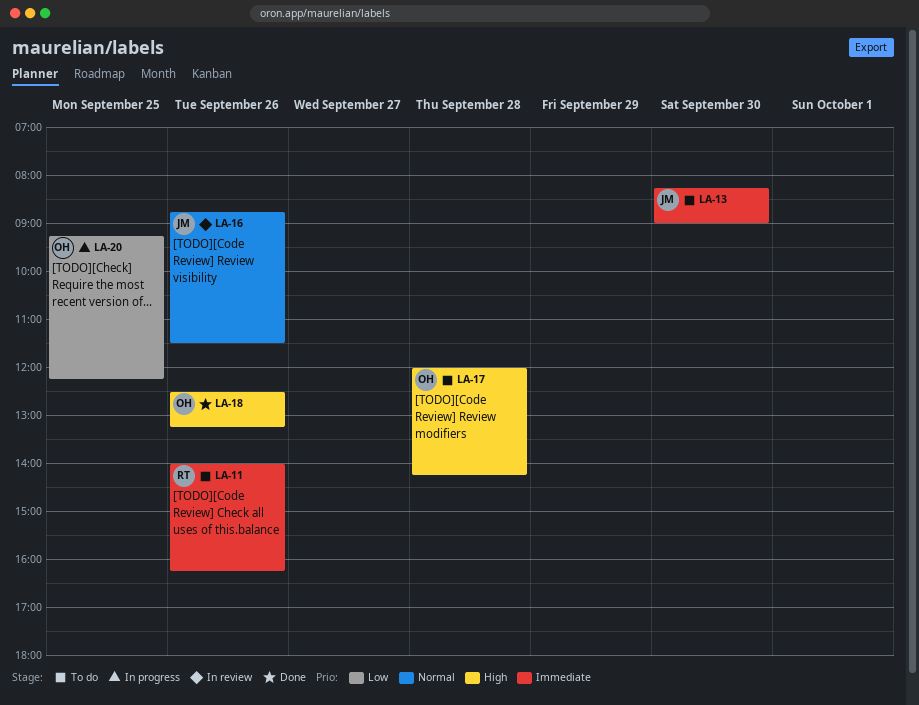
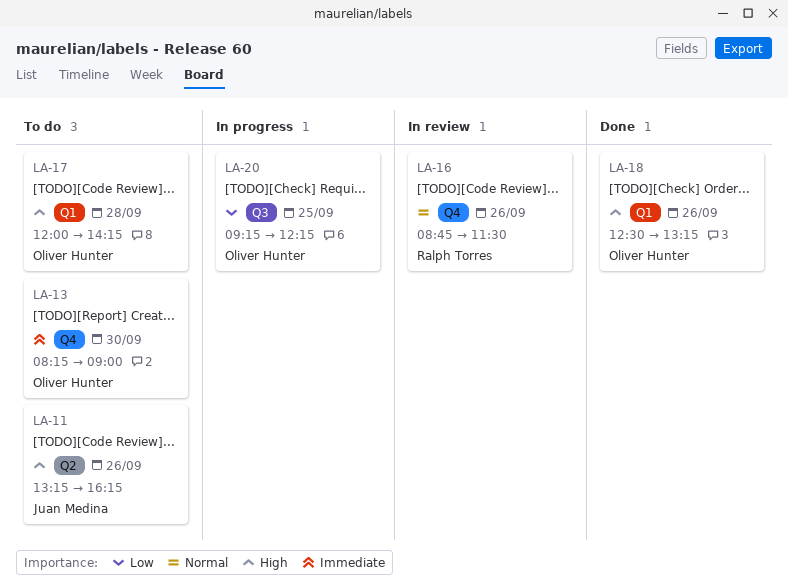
LA-11, owner: Ralph Torres -> Juan Medina
LA-11, priority: Immediate -> High
LA-11, begins: 14:00 -> 13:15
LA-13, owner: Juan Medina -> Oliver Hunter
LA-16, owner: Juan Medina -> Ralph Torres

